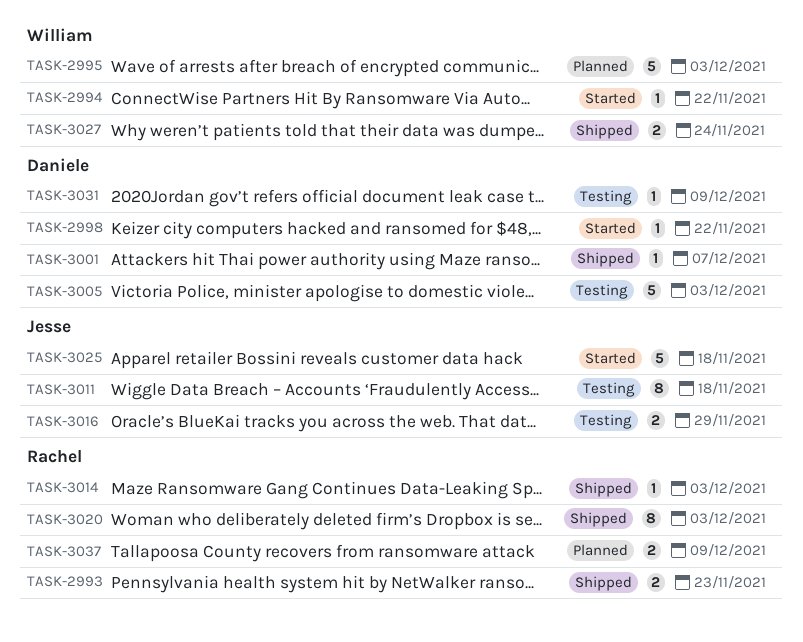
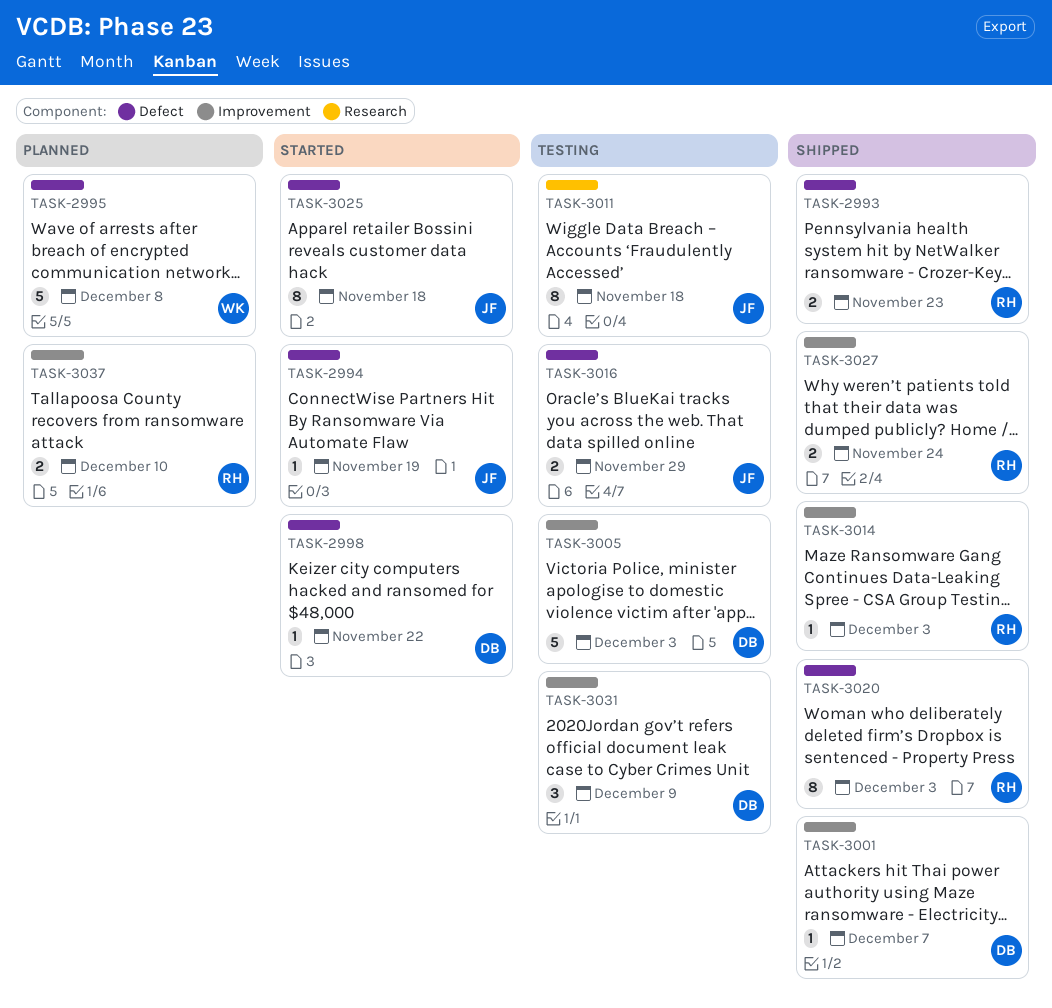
TASK-2994, owner: William -> Jesse
TASK-2994, due: Nov 22 -> Nov 19
TASK-2995, due: Dec 3 -> Dec 8
TASK-3025, estimate: 5 -> 8
TASK-3027, owner: William -> Rachel
TASK-3031, estimate: 1 -> 3
TASK-3037, due: Dec 9 -> Dec 10

